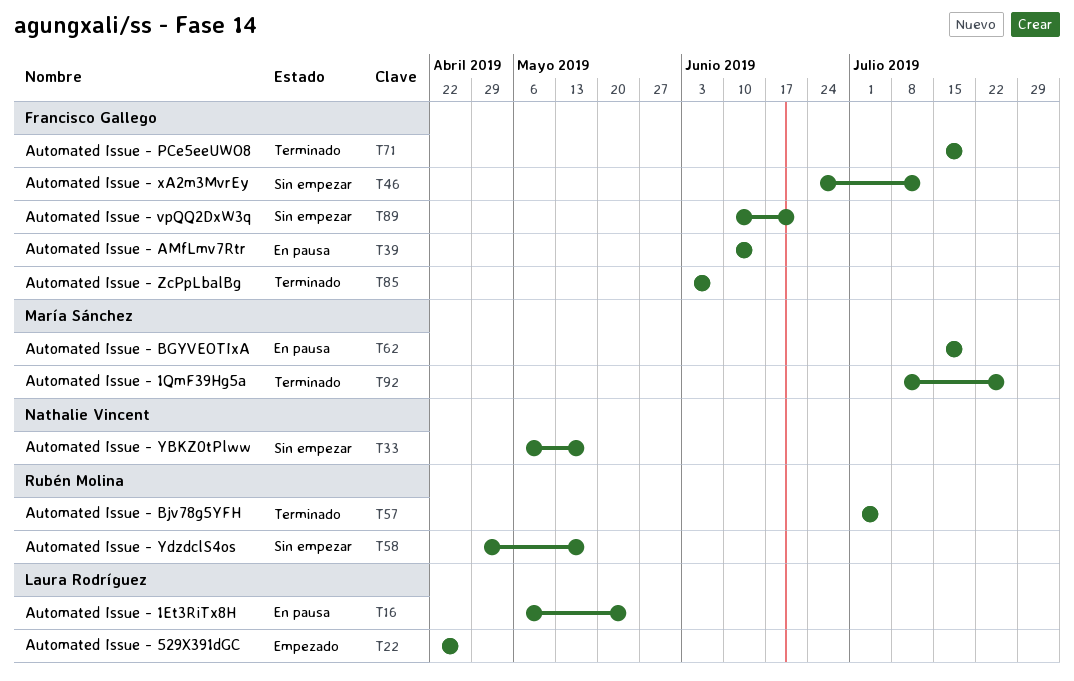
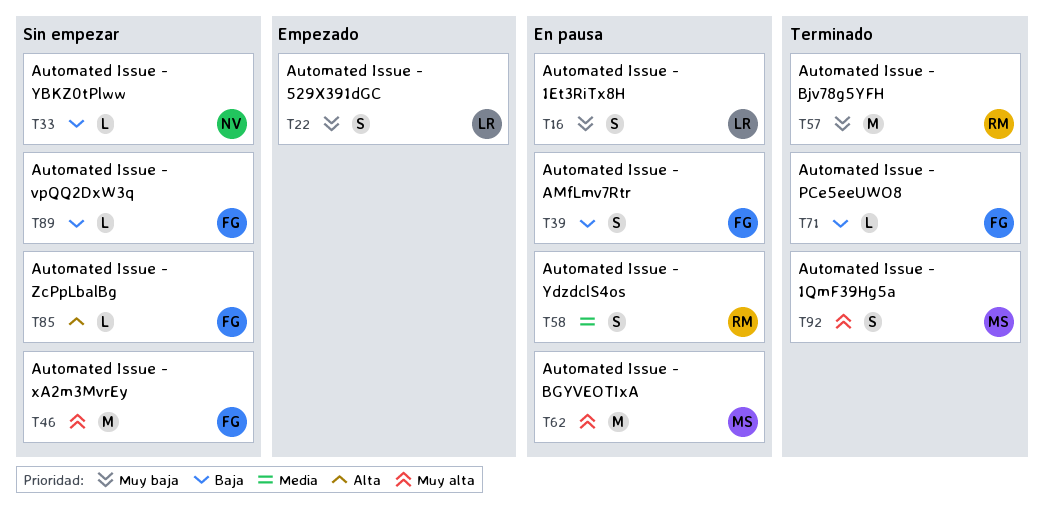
T58, status: Sin empezar -> En pausa
T85, status: Terminado -> Sin empezar

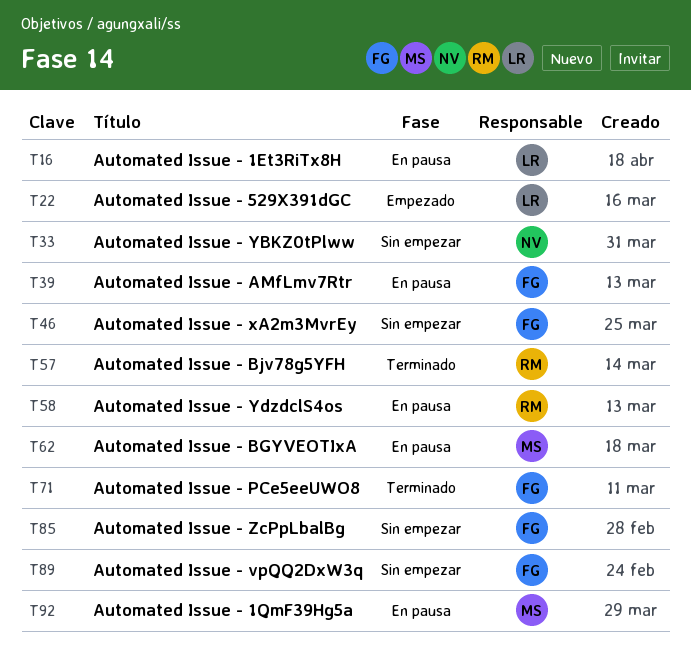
T92, status: Terminado -> En pausa

